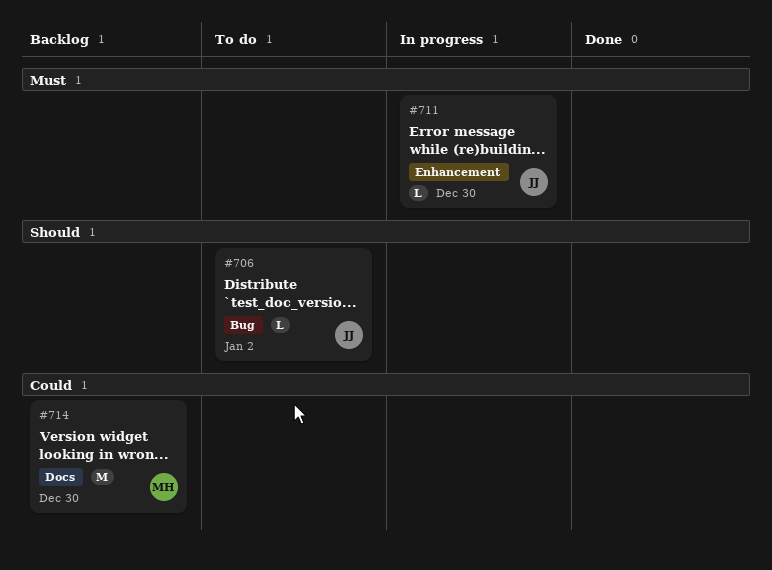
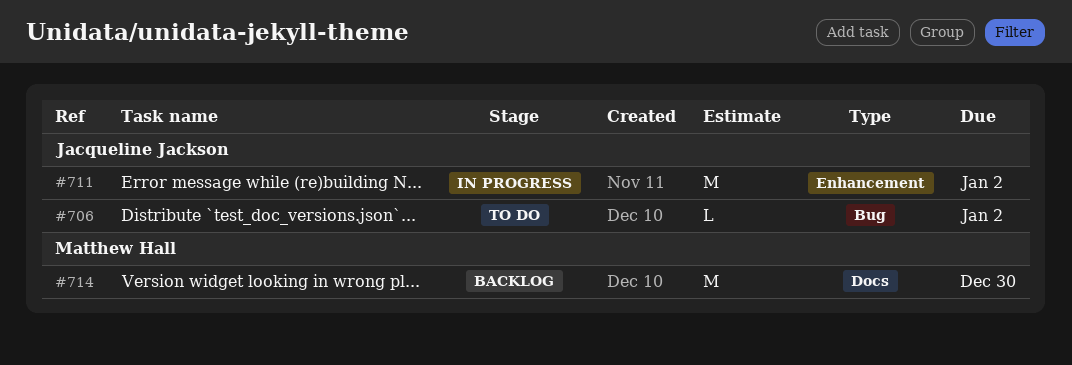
#711, estimate: L -> M
#711, due: Dec 30 -> Jan 2

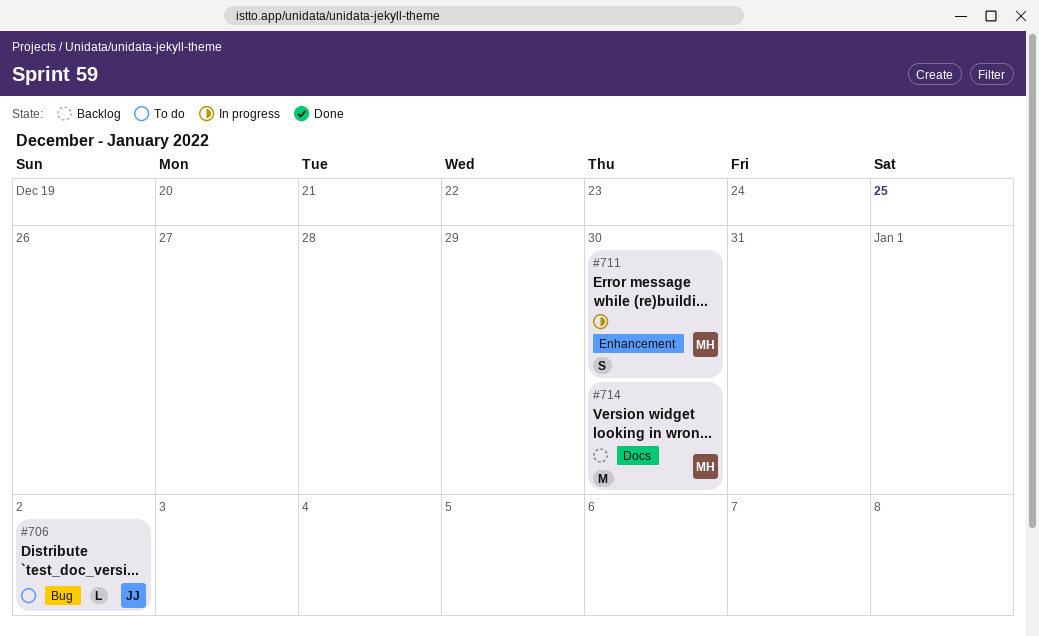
#711, owner: Jacqueline Jackson -> Matthew Hall
#711, estimate: M -> S
#711, due: Jan 2 -> Dec 30

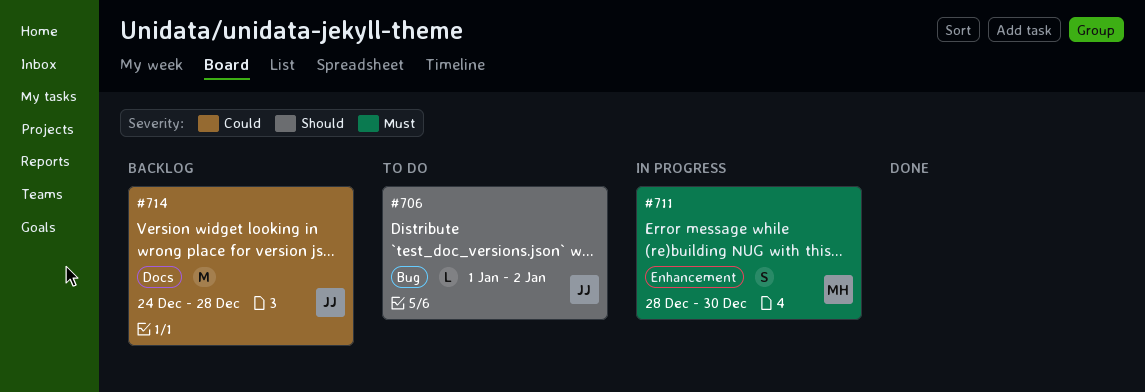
#714, owner: MH -> JJ
#714, due: Dec 30 -> Dec 28

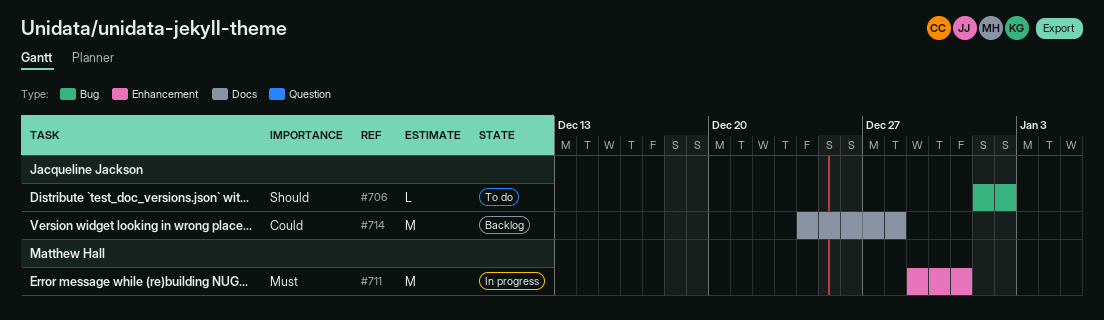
#711, estimate: S -> M
#711, start: Dec 28 -> Dec 29
#711, due: Dec 30 -> Dec 31

